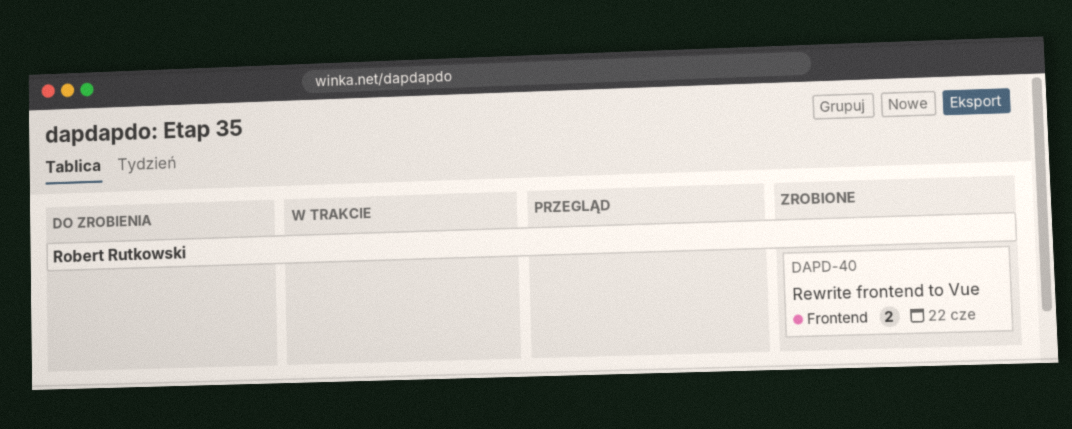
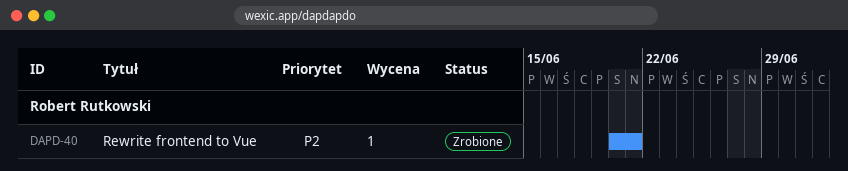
DAPD-40, estimate: 2 -> 1
DAPD-40, due: Jun 22 -> Jun 21

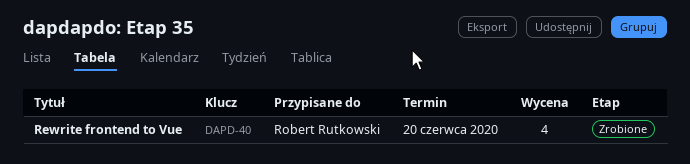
DAPD-40, estimate: 1 -> 4
DAPD-40, due: Jun 21 -> Jun 20

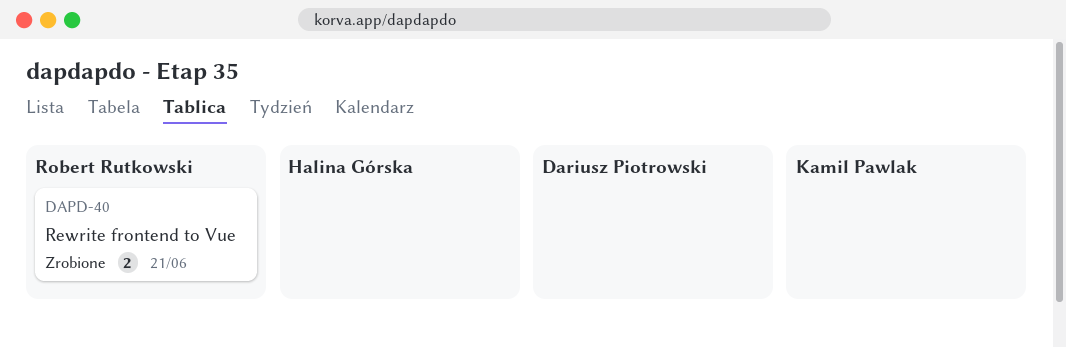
DAPD-40, estimate: 4 -> 2
DAPD-40, due: Jun 20 -> Jun 21

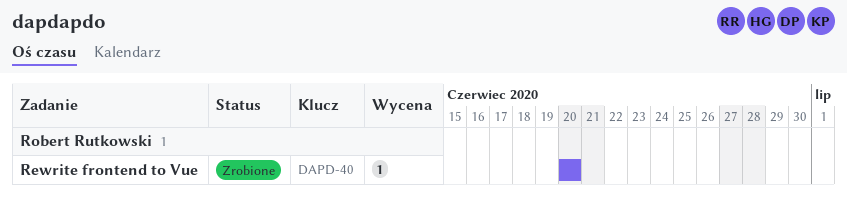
DAPD-40, estimate: 2 -> 1
DAPD-40, due: Jun 21 -> Jun 20

